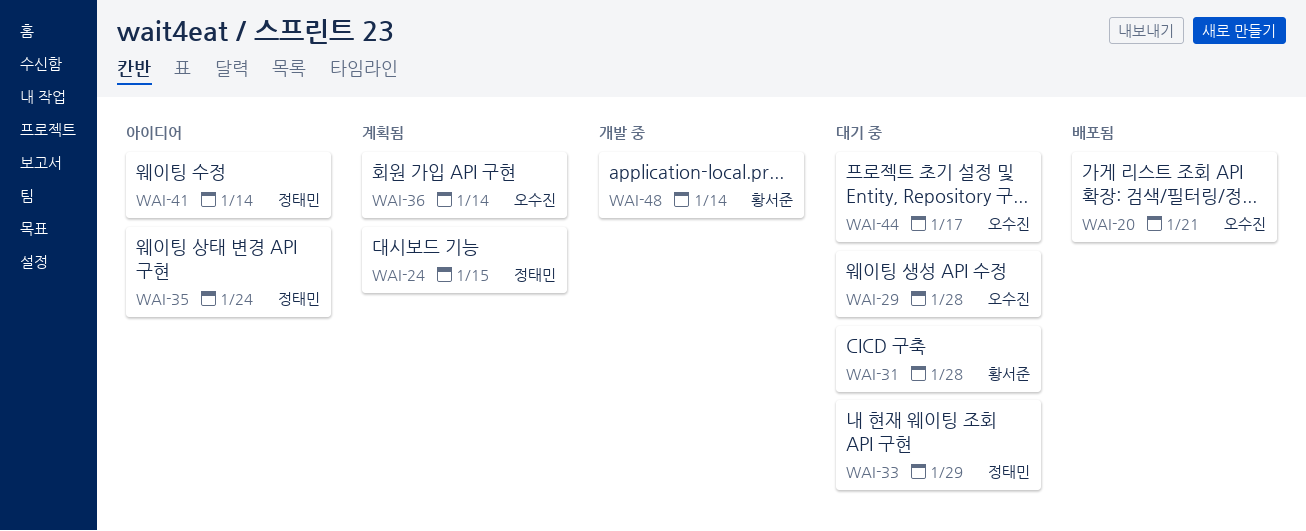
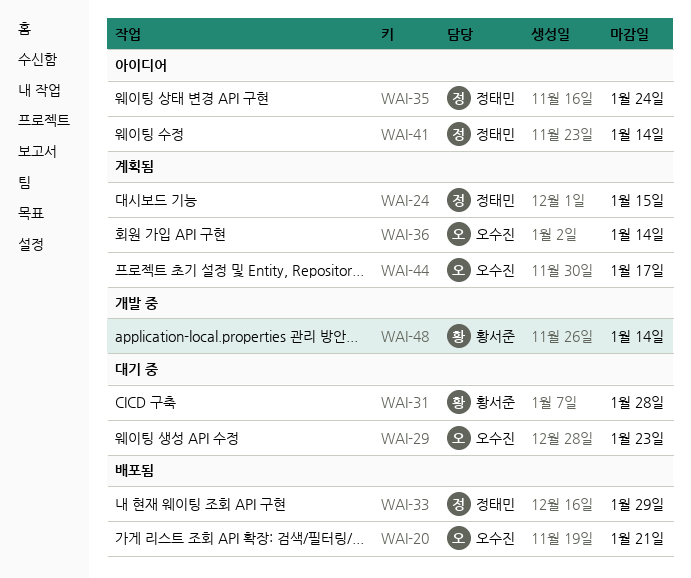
WAI-29, due: Jan 28 -> Jan 23
WAI-33, status: 대기 중 -> 배포됨
WAI-44, status: 대기 중 -> 계획됨

